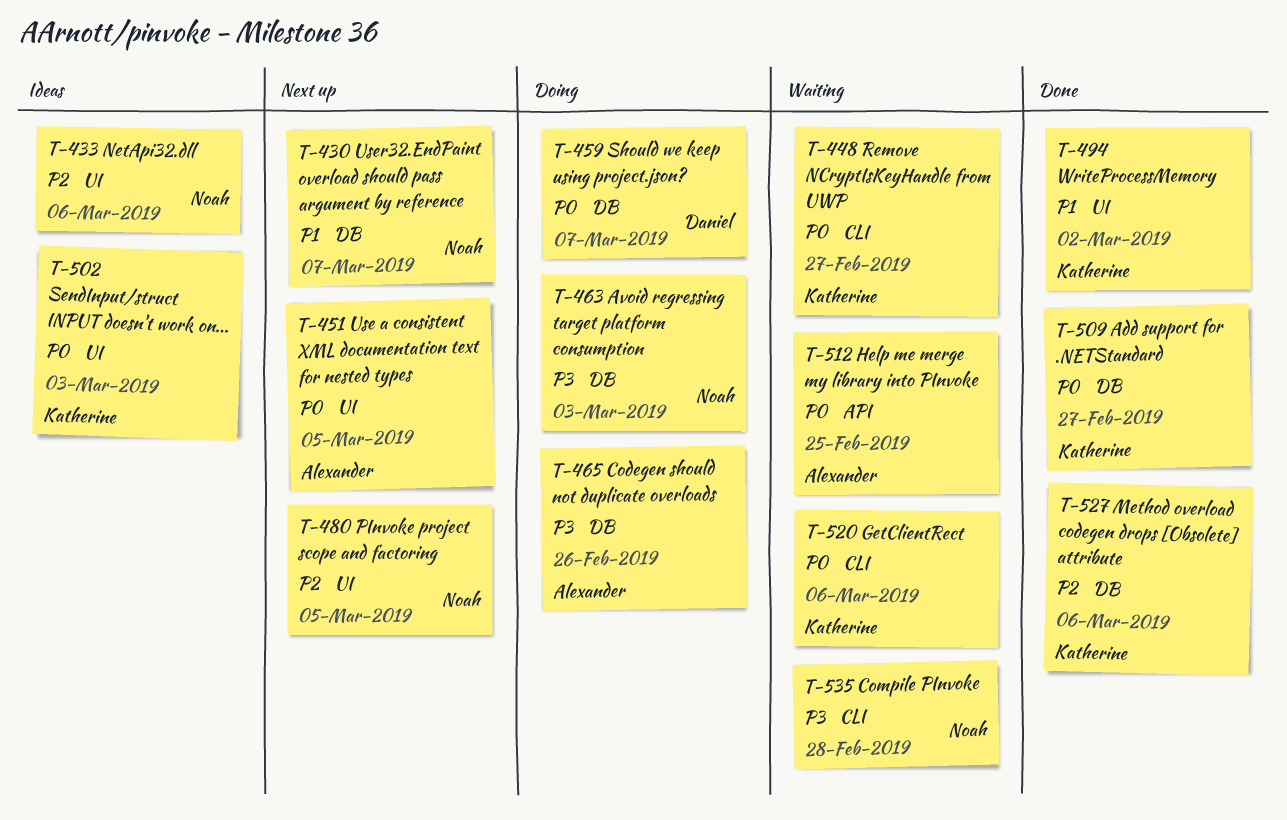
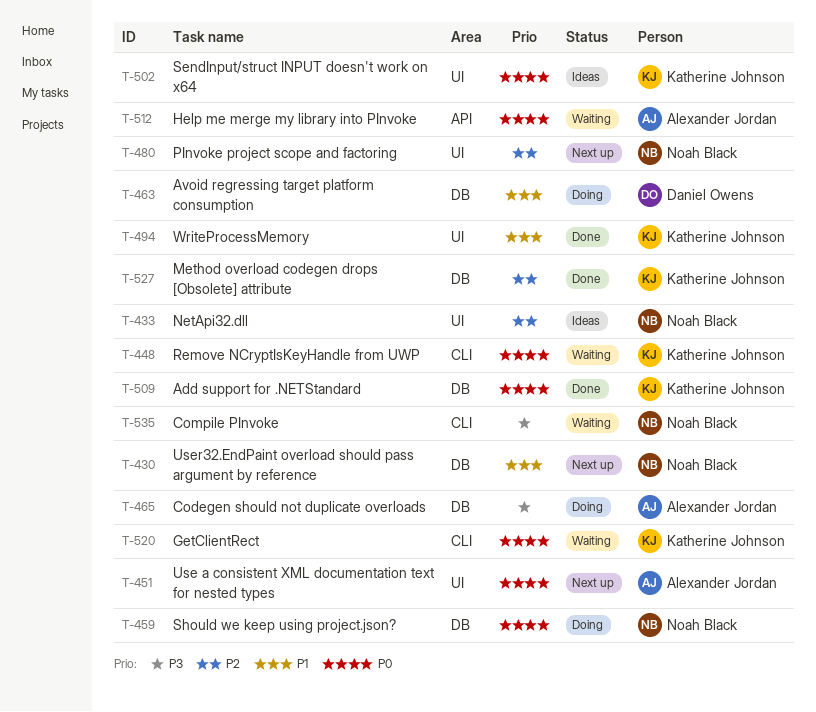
T-459, owner: Daniel Owens -> Noah Black
T-463, owner: Noah Black -> Daniel Owens
T-463, priority: P3 -> P1

